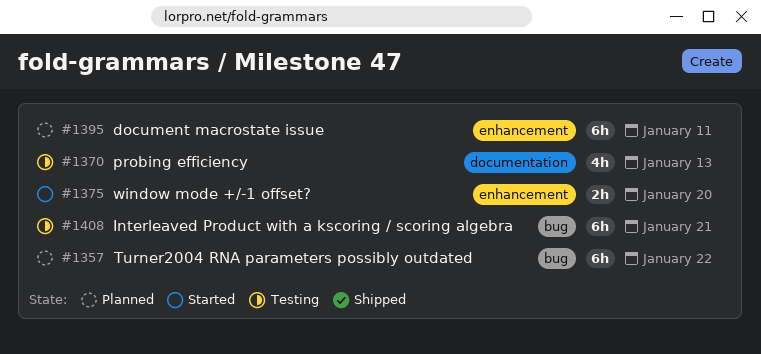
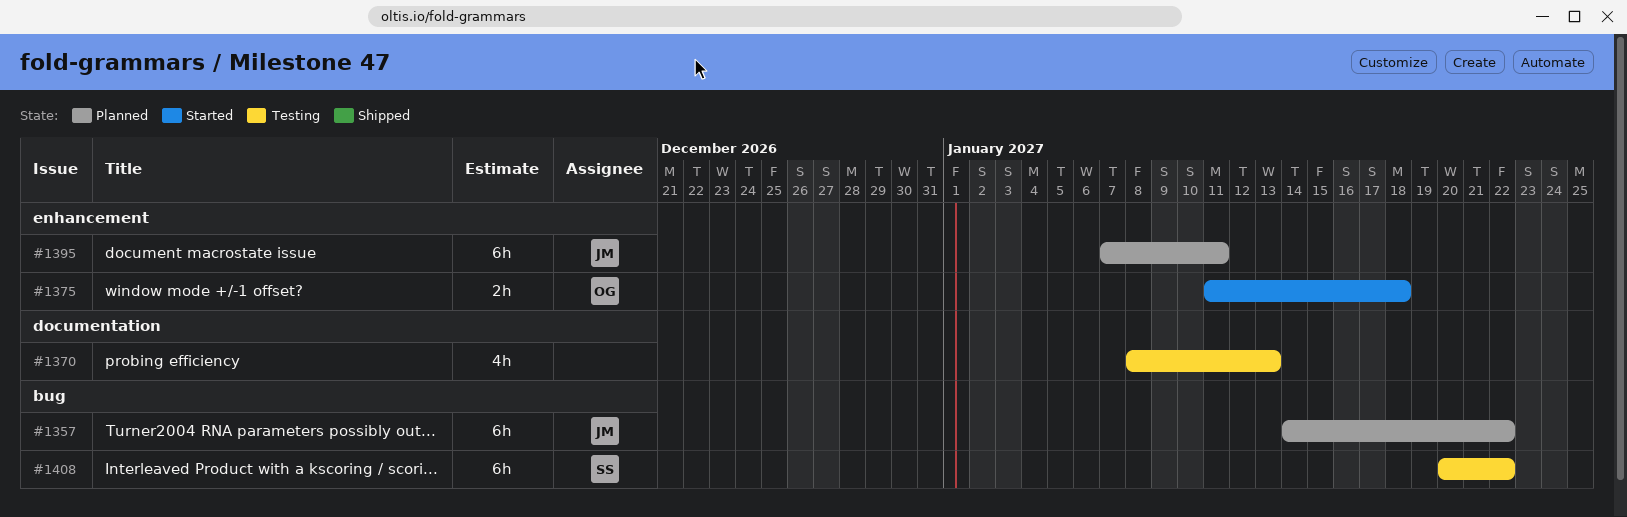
#1375, due: Jan 20 -> Jan 18
#1408, due: Jan 21 -> Jan 22

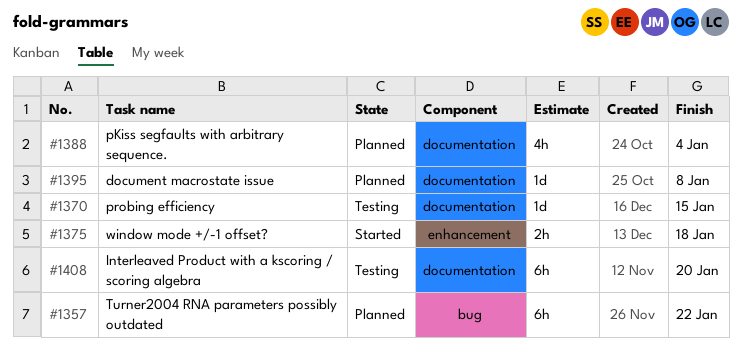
#1370, estimate: 4h -> 1d
#1370, due: Jan 13 -> Jan 15
#1388: none -> present
#1395, label: enhancement -> documentation
#1395, estimate: 6h -> 1d
#1395, due: Jan 11 -> Jan 8
#1408, label: bug -> documentation
#1408, due: Jan 22 -> Jan 20

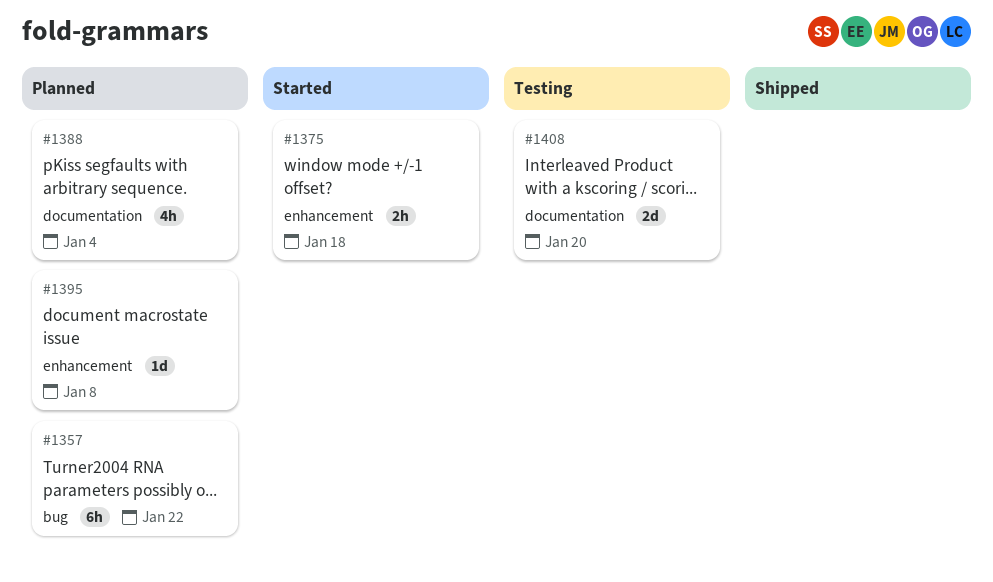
#1370: present -> none
#1395, label: documentation -> enhancement
#1408, estimate: 6h -> 2d

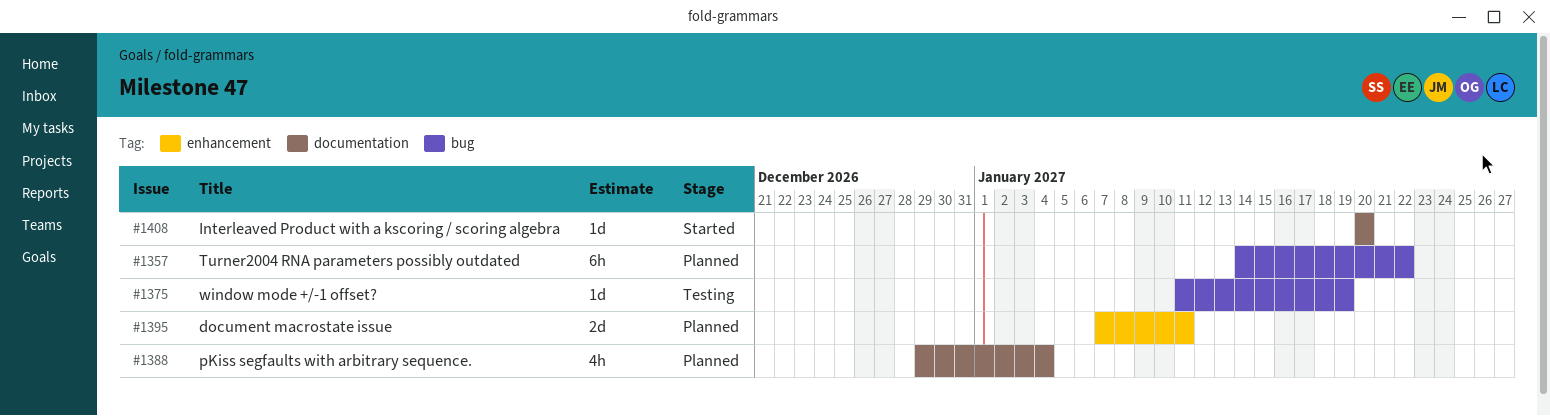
#1375, status: Started -> Testing
#1375, label: enhancement -> bug
#1375, estimate: 2h -> 1d
#1375, due: Jan 18 -> Jan 19
#1395, estimate: 1d -> 2d
#1395, due: Jan 8 -> Jan 11
#1408, status: Testing -> Started
#1408, estimate: 2d -> 1d

